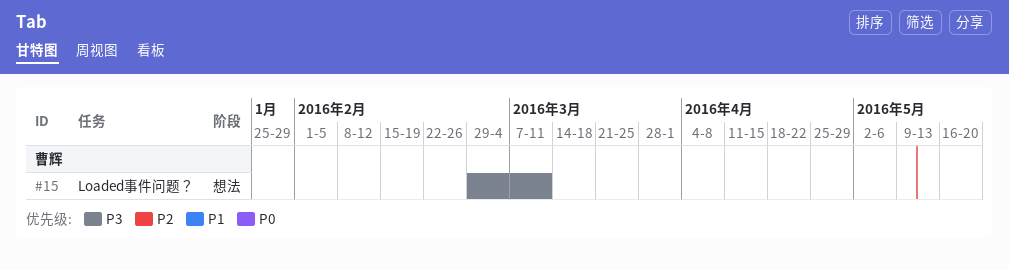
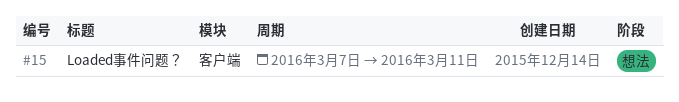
#15, start: Feb 29 -> Mar 7

